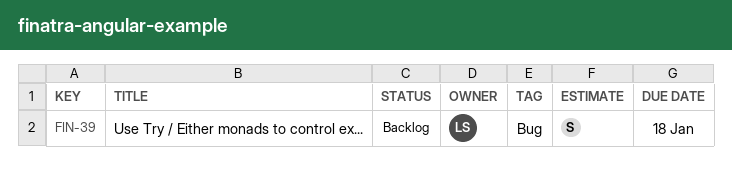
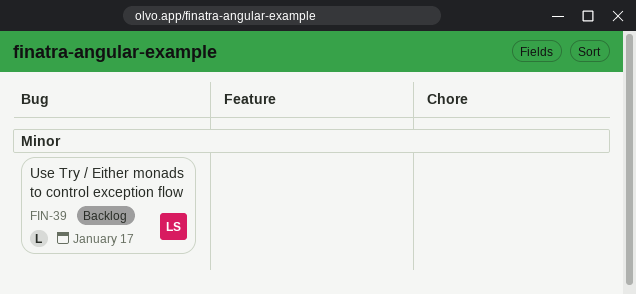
FIN-39, estimate: S -> L
FIN-39, due: Jan 18 -> Jan 17

